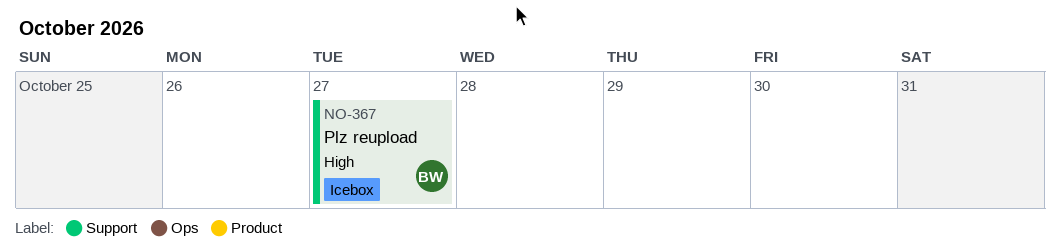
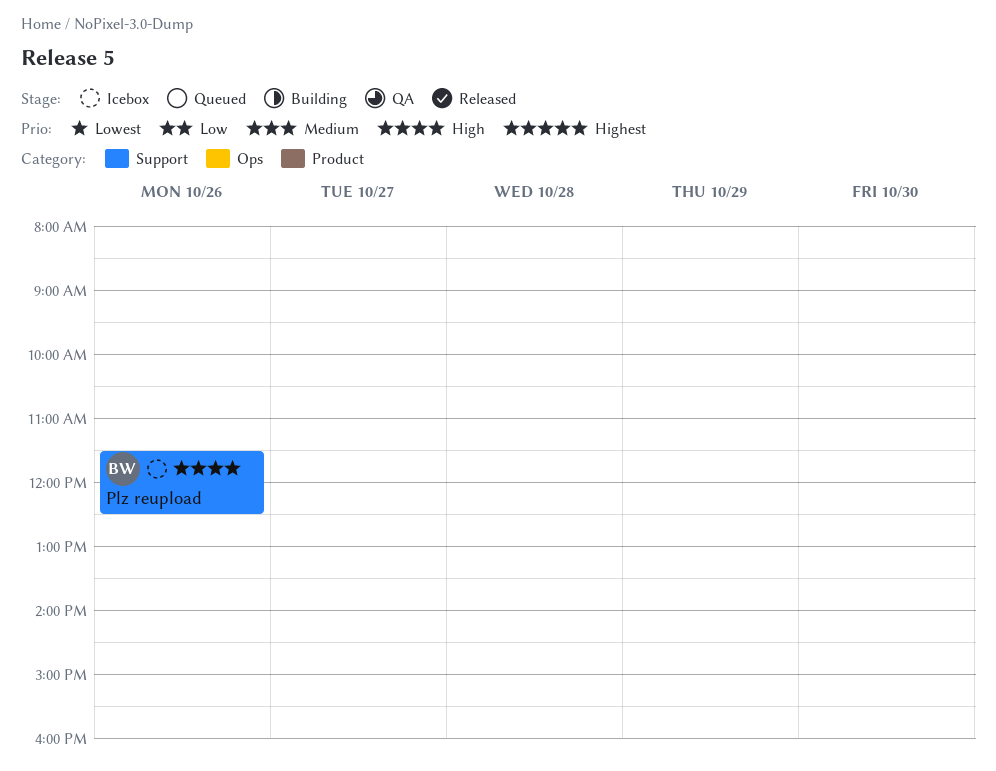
Plz reupload, day: Oct 27 -> Oct 26

